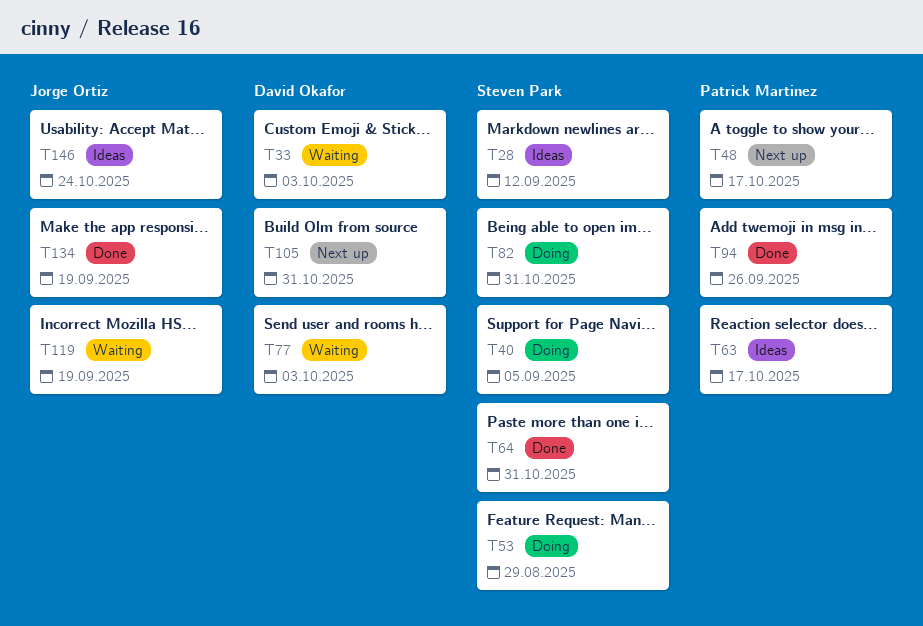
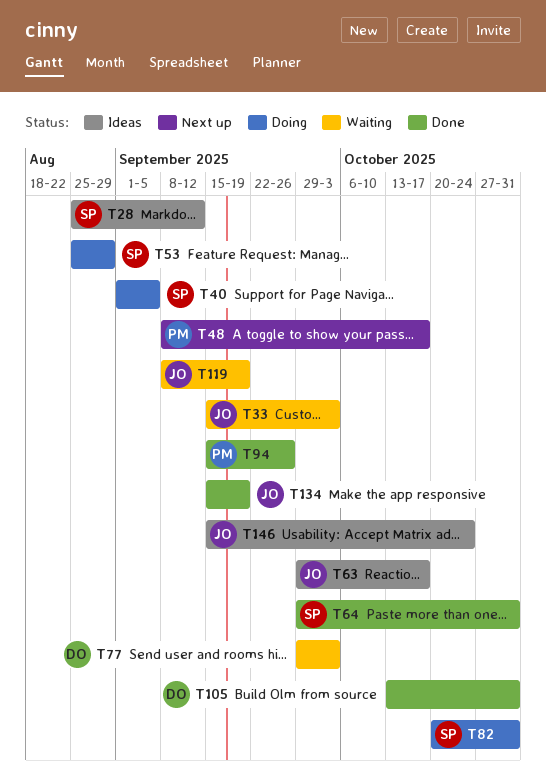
T33, owner: David Okafor -> Jorge Ortiz
T63, owner: Patrick Martinez -> Jorge Ortiz
T105, status: Next up -> Done

